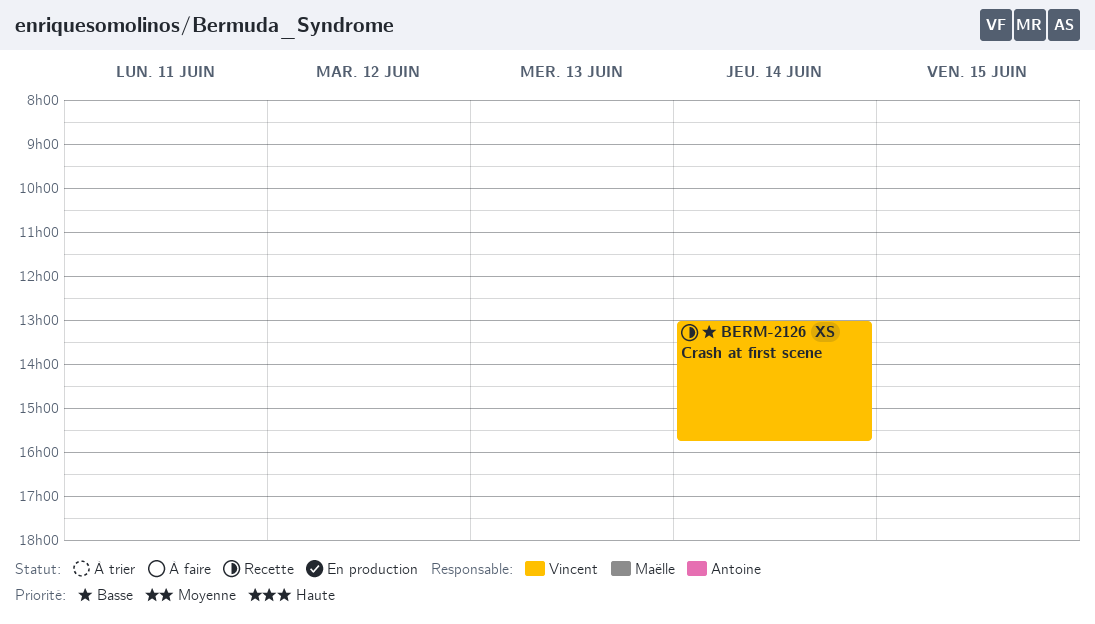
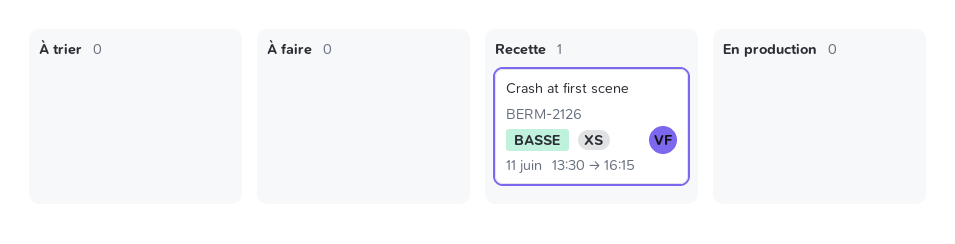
BERM-2126, day: Jun 14 -> Jun 11
BERM-2126, begins: 13:00 -> 13:30
BERM-2126, ends: 15:45 -> 16:15

